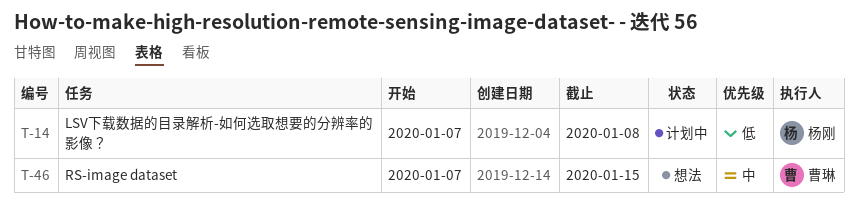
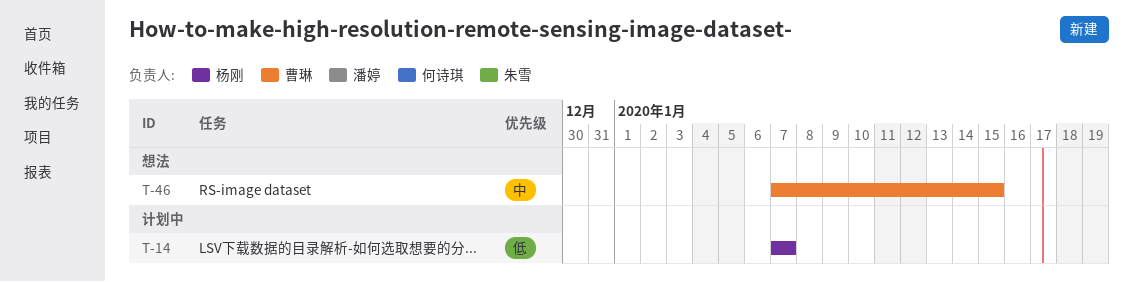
T-14, due: Jan 8 -> Jan 7

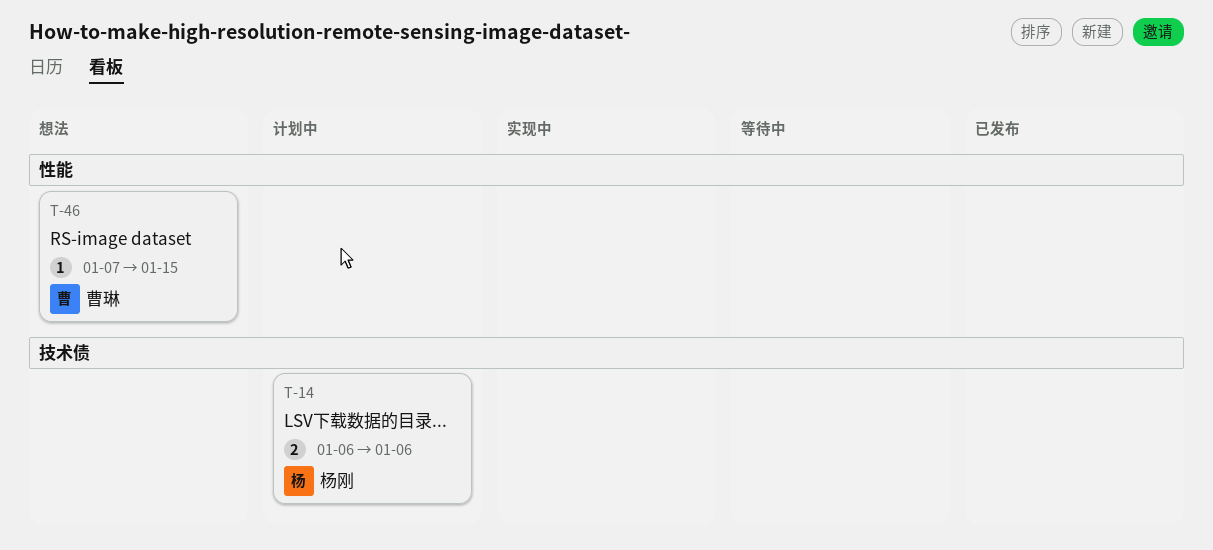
T-14, start: Jan 7 -> Jan 6
T-14, due: Jan 7 -> Jan 6

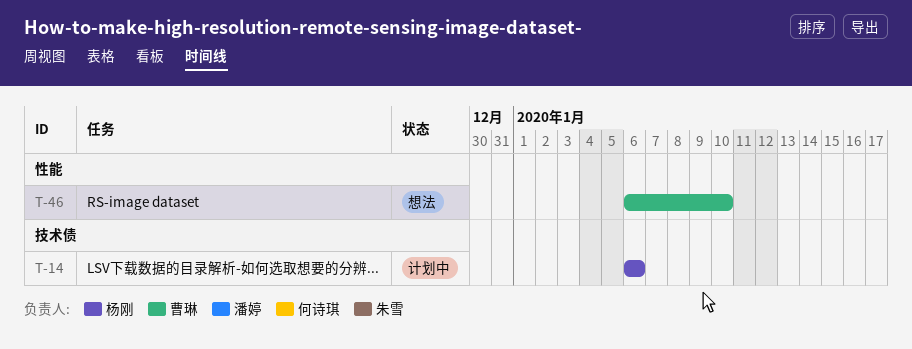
T-46, start: Jan 7 -> Jan 6
T-46, due: Jan 15 -> Jan 10

